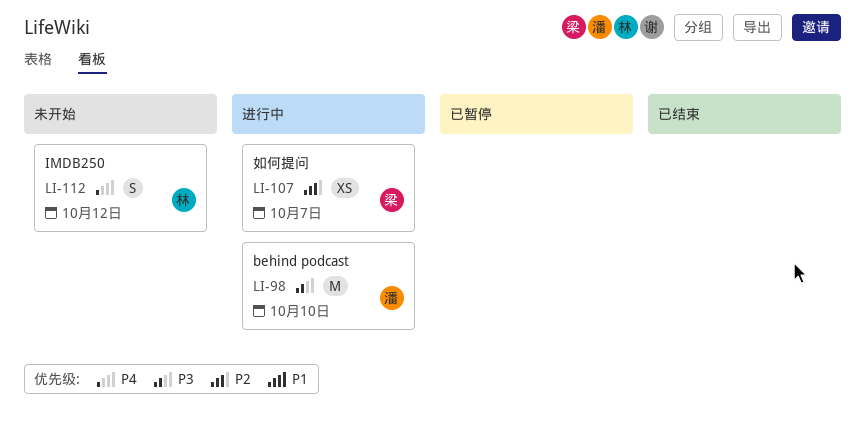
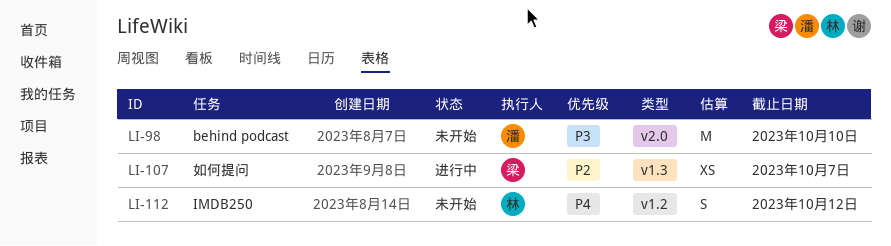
LI-98, status: 进行中 -> 未开始

